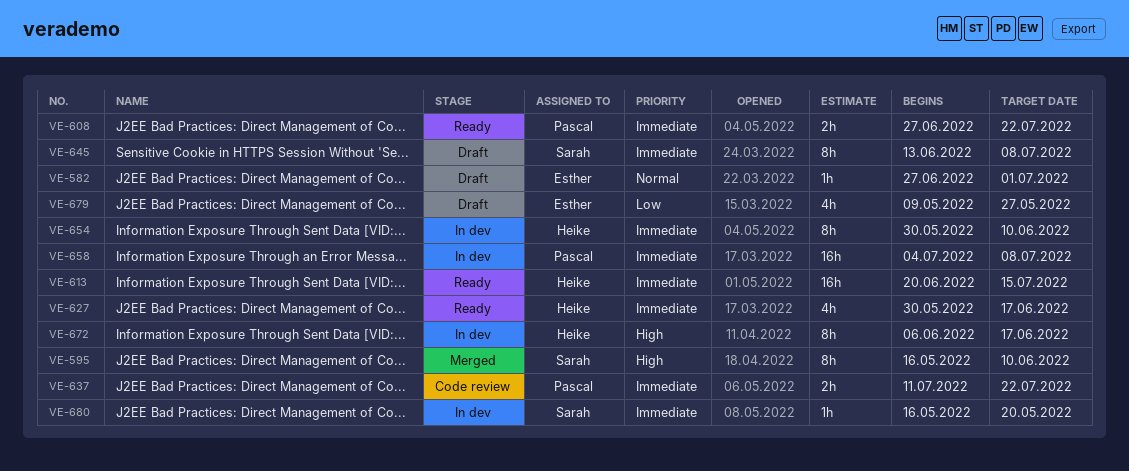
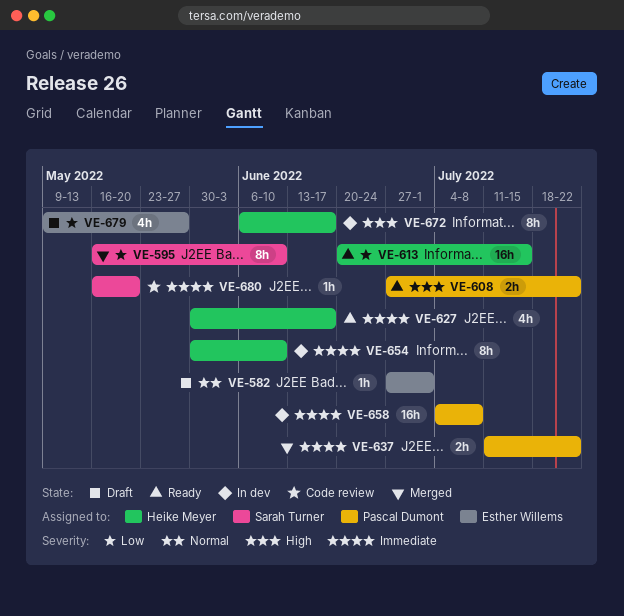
VE-595, priority: High -> Low
VE-608, priority: Immediate -> High
VE-613, priority: Immediate -> Low
VE-637, status: Code review -> Merged
VE-645: present -> none
VE-680, status: In dev -> Code review

